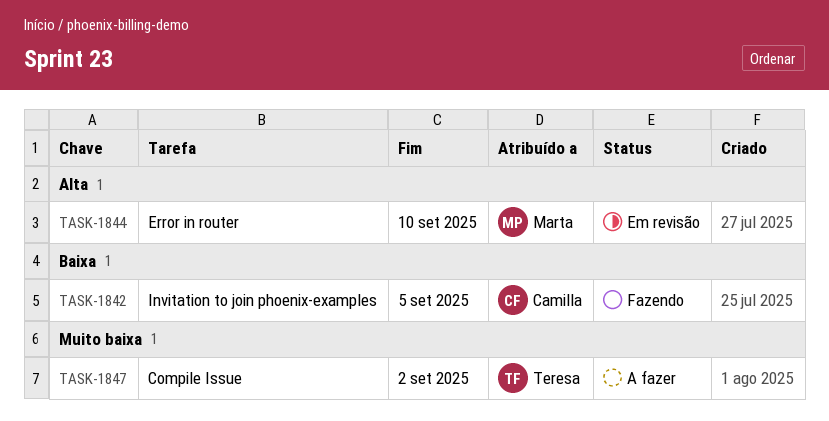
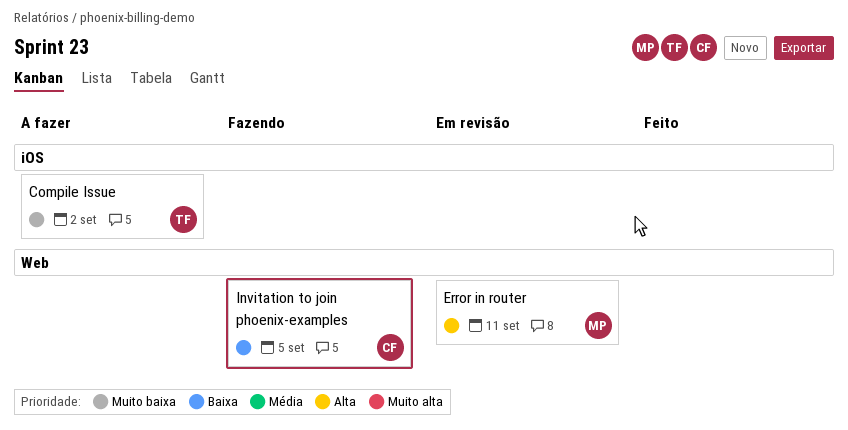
Error in router, due: Sep 10 -> Sep 11

